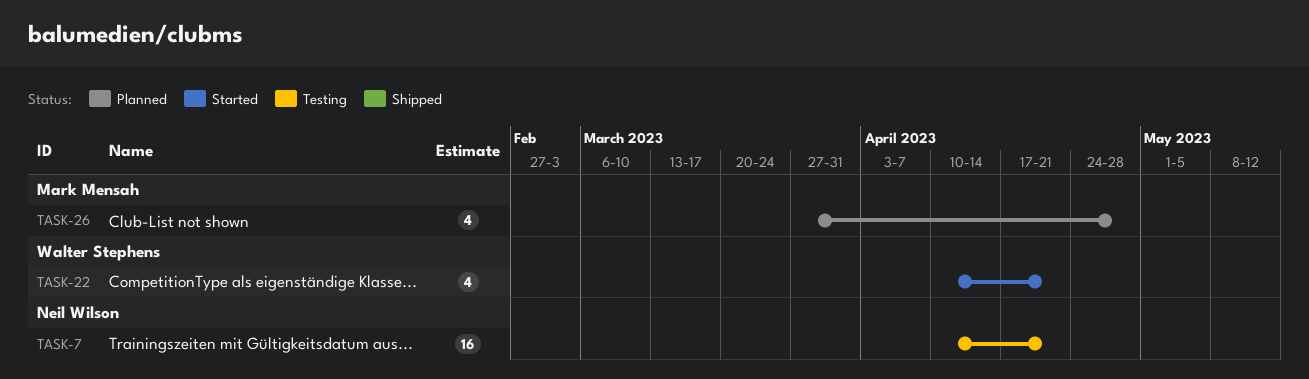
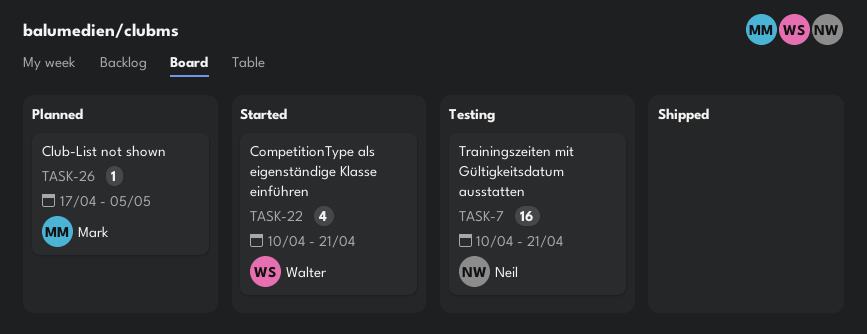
TASK-26, estimate: 4 -> 1
TASK-26, start: Mar 27 -> Apr 17
TASK-26, due: Apr 28 -> May 5

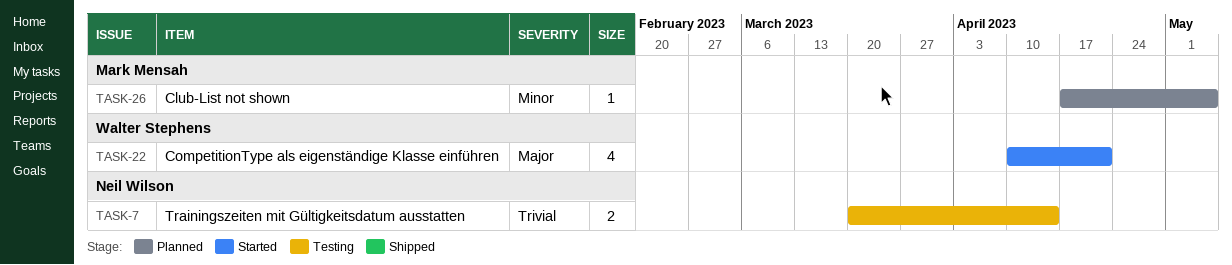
TASK-7, estimate: 16 -> 2
TASK-7, start: Apr 10 -> Mar 20
TASK-7, due: Apr 21 -> Apr 14

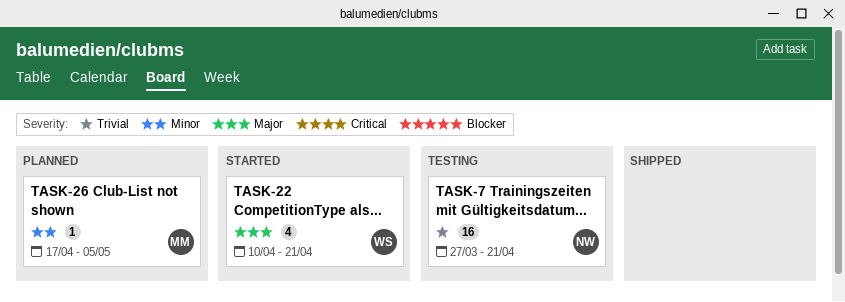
TASK-7, estimate: 2 -> 16
TASK-7, start: Mar 20 -> Mar 27
TASK-7, due: Apr 14 -> Apr 21

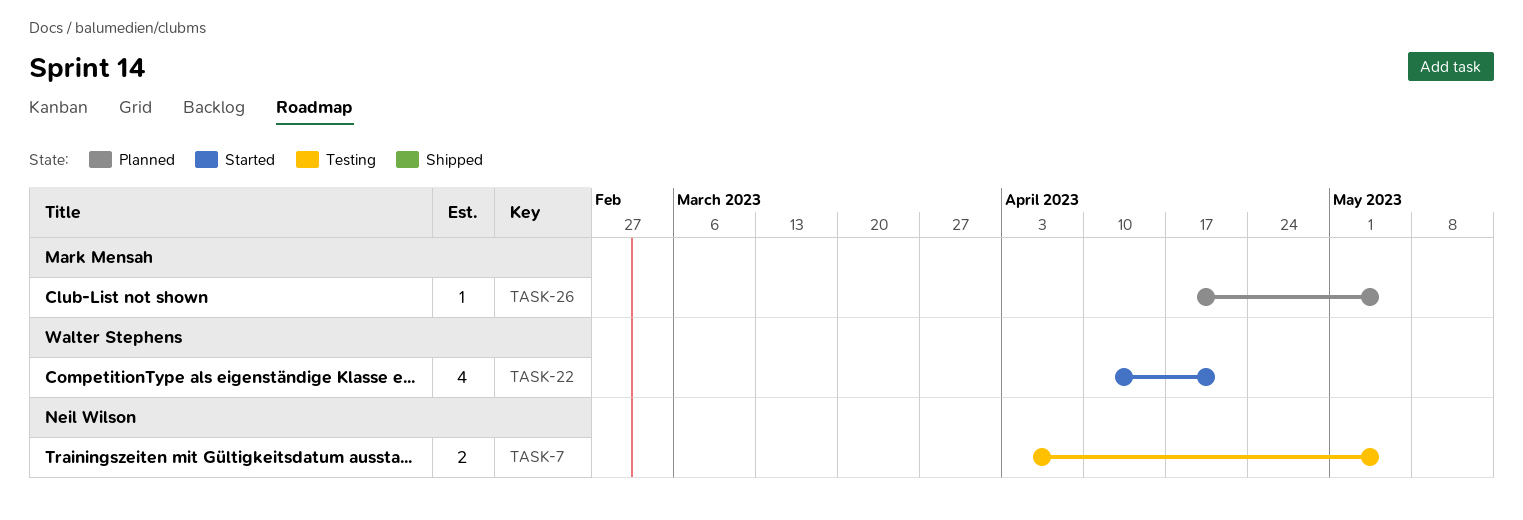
TASK-7, estimate: 16 -> 2
TASK-7, start: Mar 27 -> Apr 3
TASK-7, due: Apr 21 -> May 5

